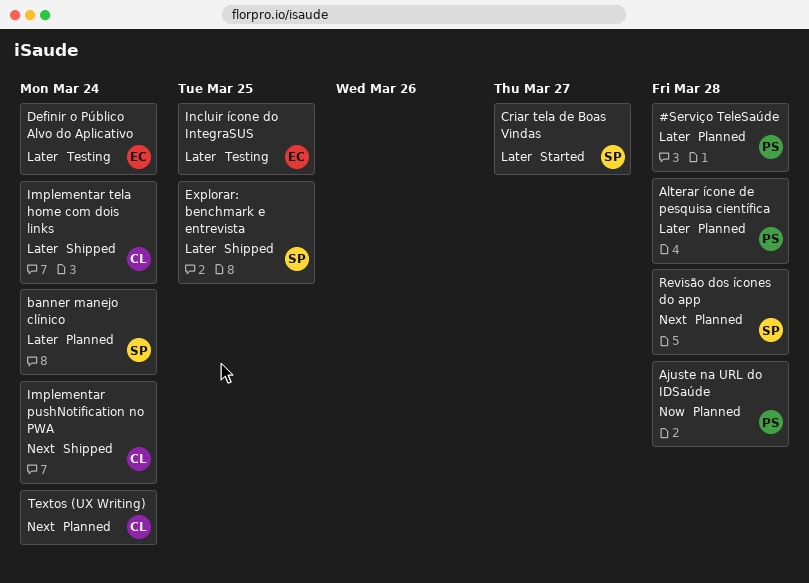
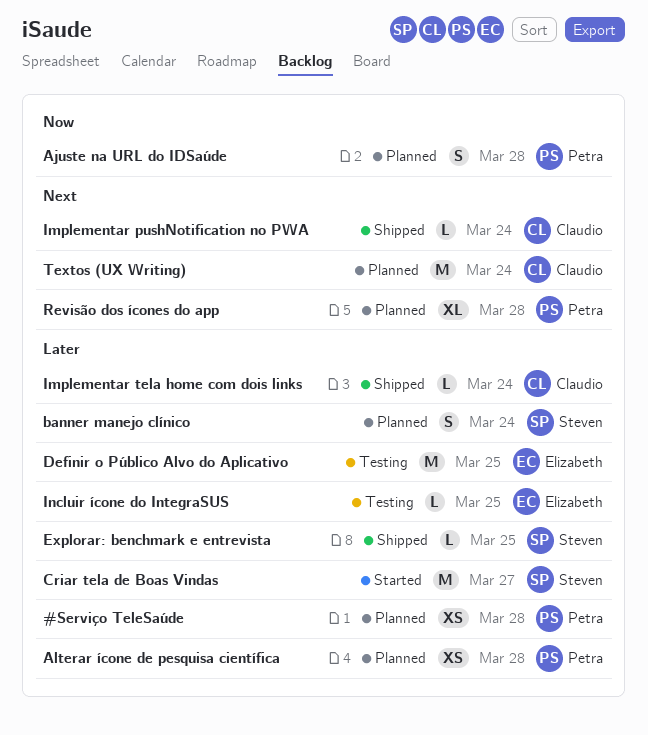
Definir o Público Alvo do Aplicativo, due: Mar 24 -> Mar 25
Revisão dos ícones do app, owner: Steven -> Petra

